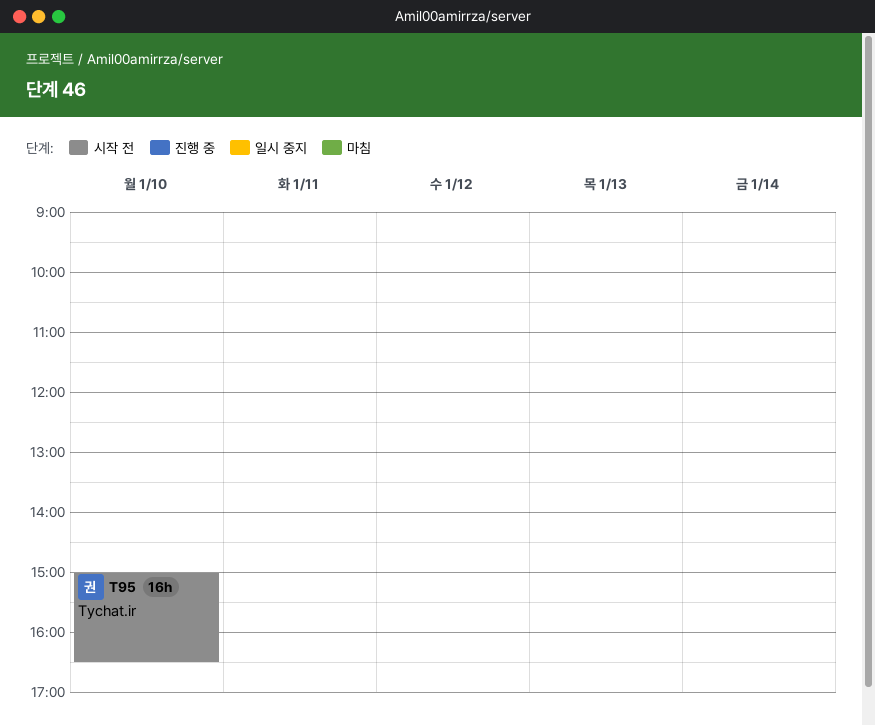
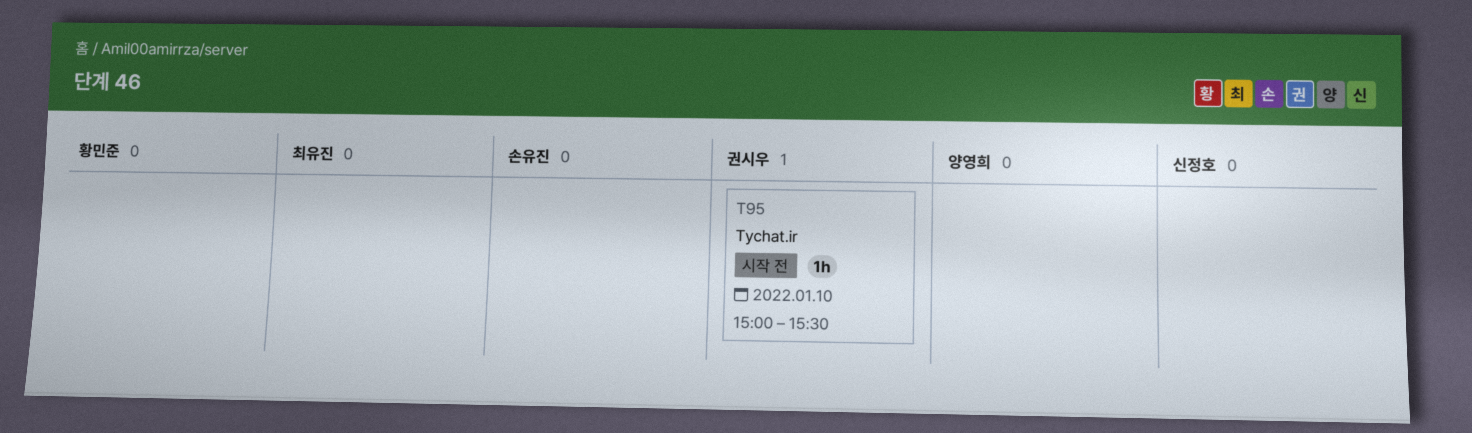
T95, estimate: 16h -> 1h
T95, ends: 16:30 -> 15:30

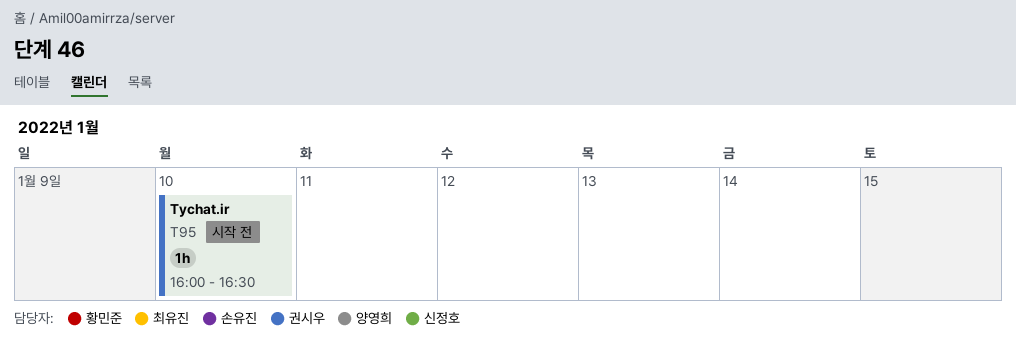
T95, begins: 15:00 -> 16:00
T95, ends: 15:30 -> 16:30

